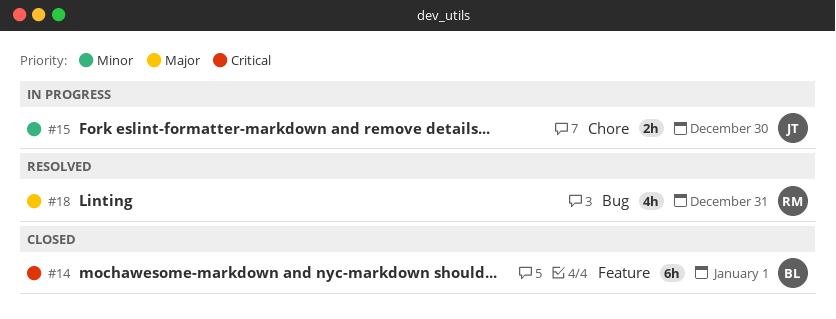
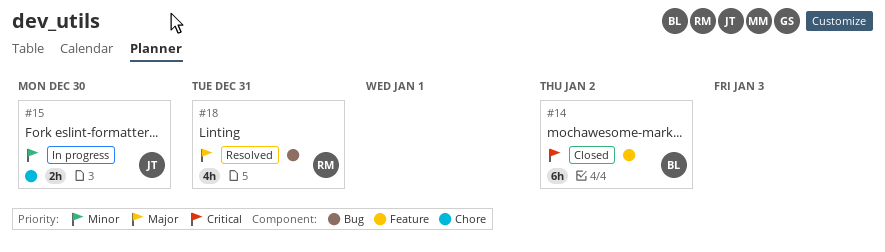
#14, due: Jan 1 -> Jan 2

